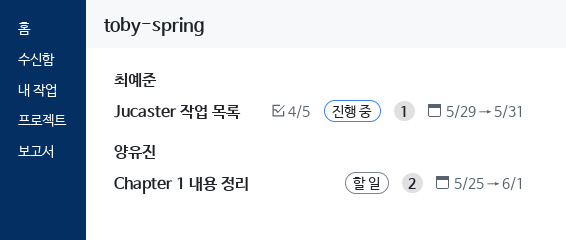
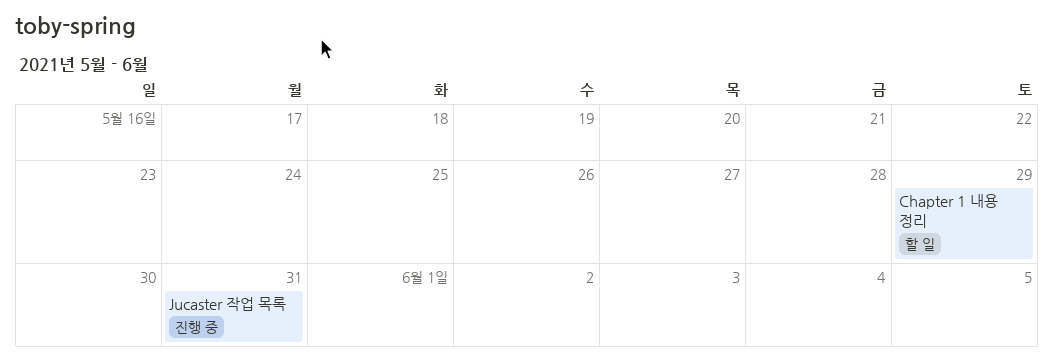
Chapter 1 내용 정리, due: Jun 1 -> May 29

